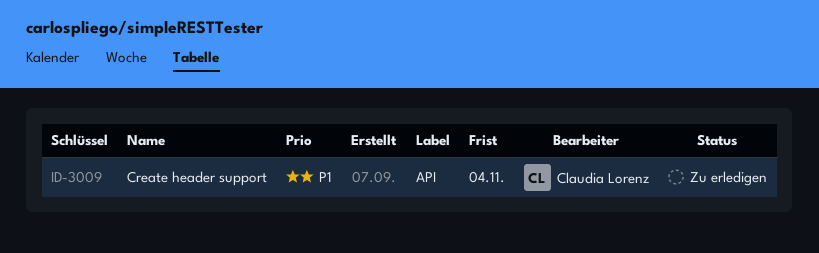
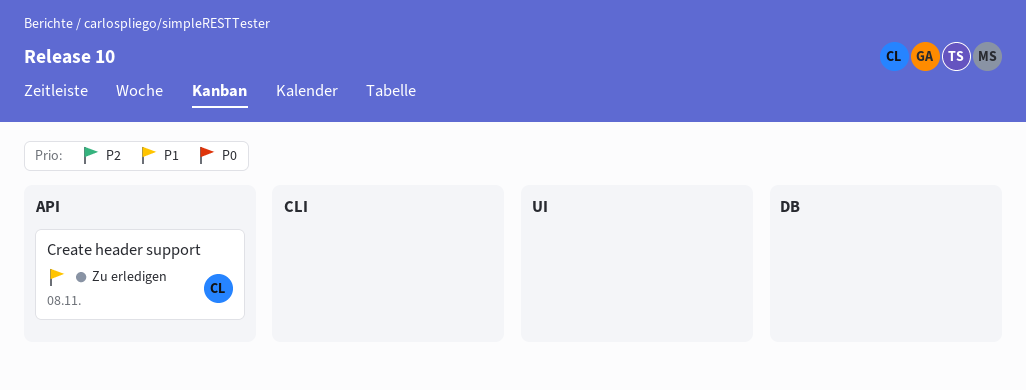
Create header support, due: Nov 4 -> Nov 8

